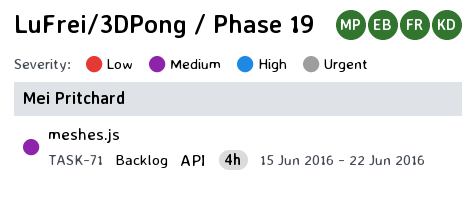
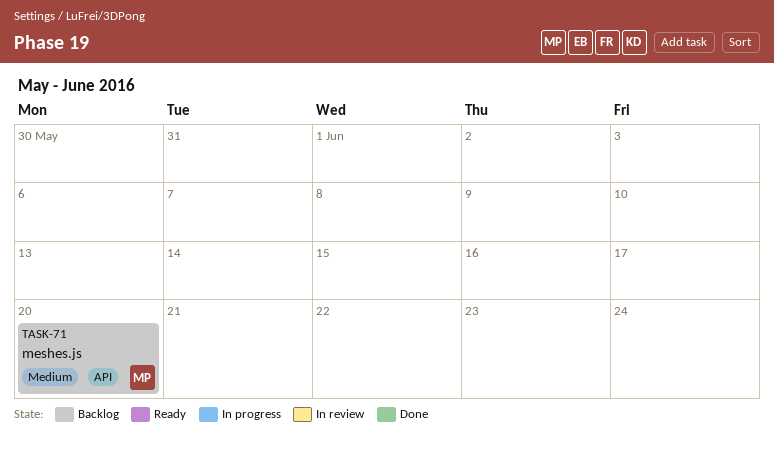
TASK-71, due: Jun 22 -> Jun 20

